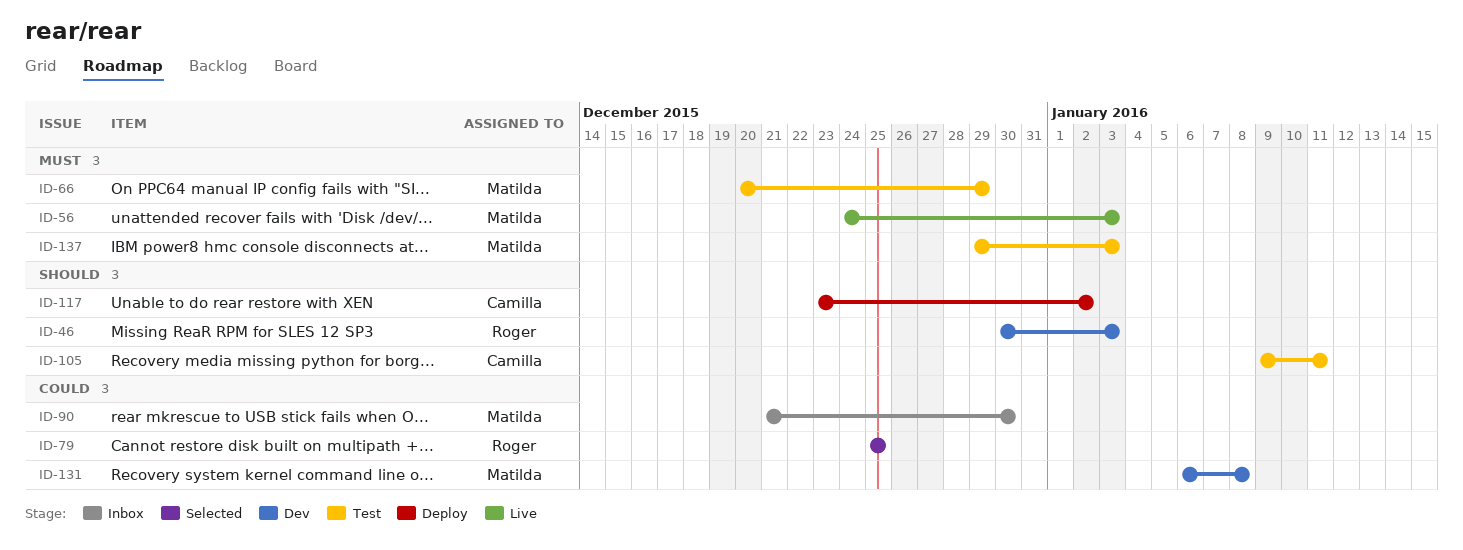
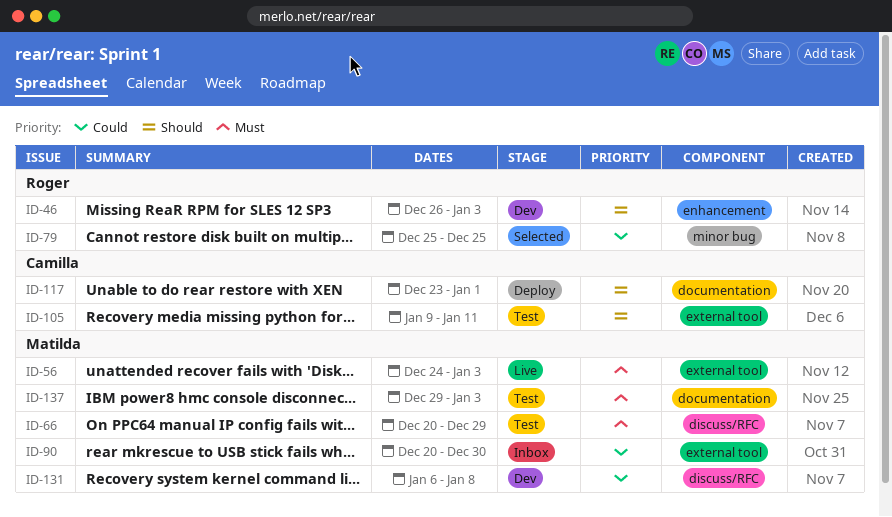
ID-46, start: Dec 30 -> Dec 26
ID-90, start: Dec 21 -> Dec 20
ID-117, due: Jan 2 -> Jan 1

